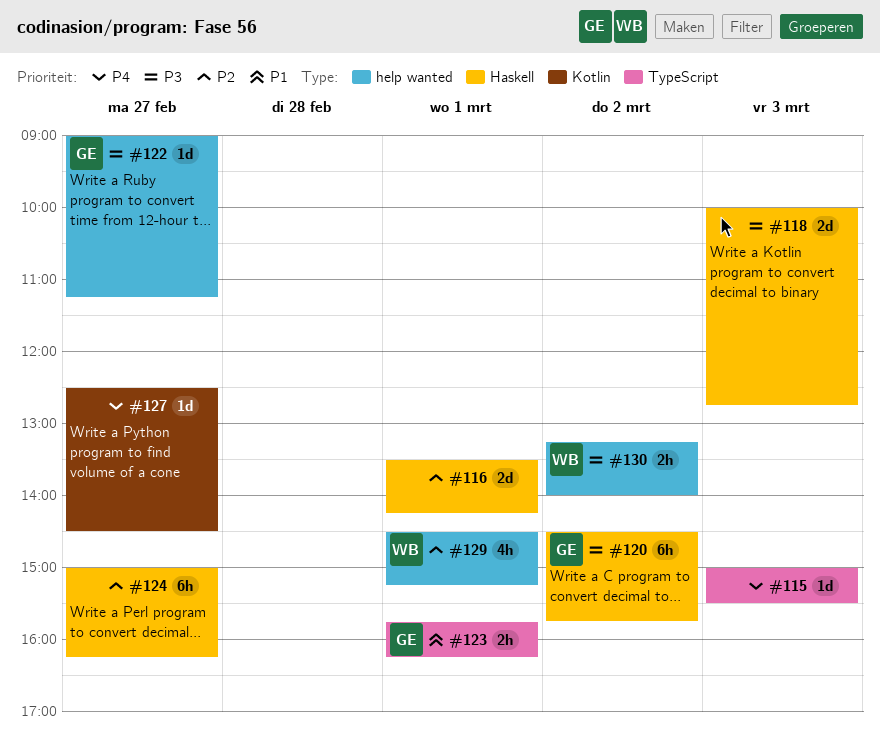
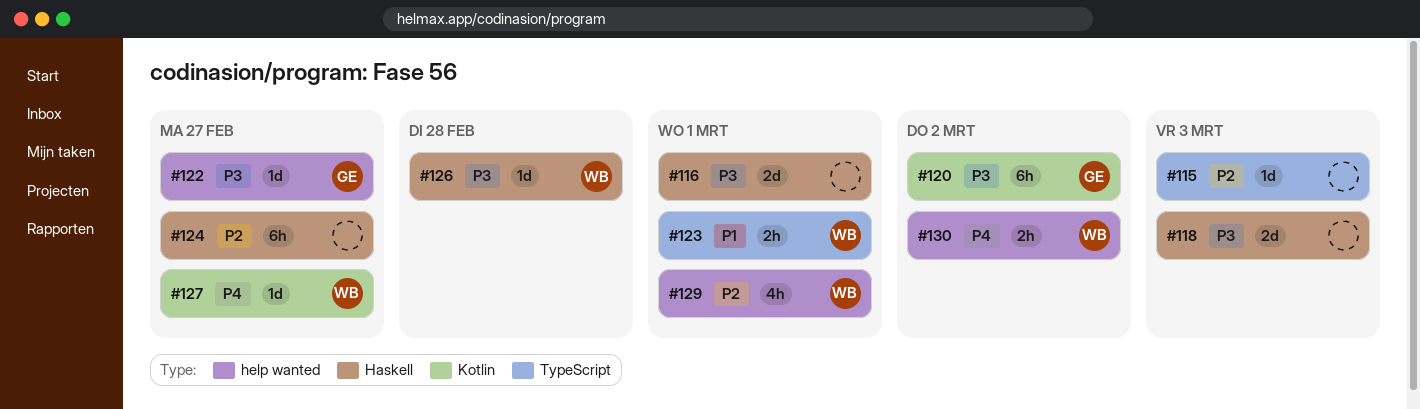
#115, priority: P4 -> P2
#116, priority: P2 -> P3
#120, label: Haskell -> Kotlin
#123, owner: GE -> WB
#126: none -> present
#127, owner: none -> WB
#130, priority: P3 -> P4

